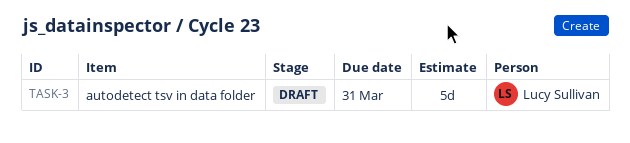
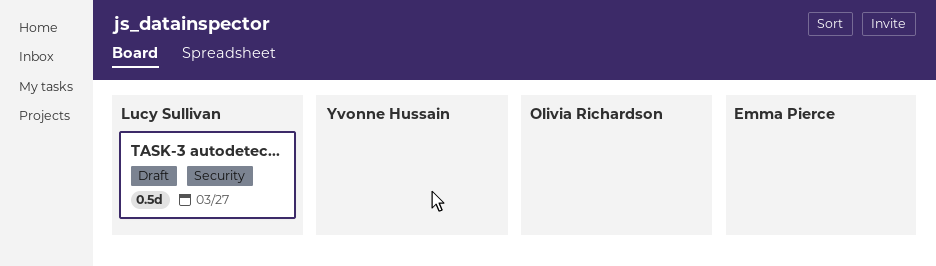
TASK-3, estimate: 5d -> 0.5d
TASK-3, due: Mar 31 -> Mar 27

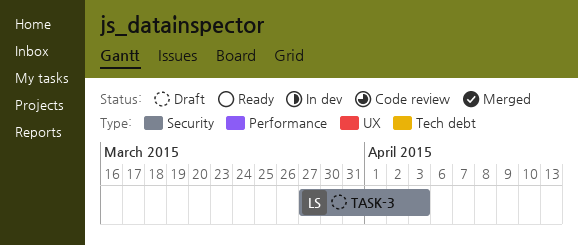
TASK-3, due: Mar 27 -> Apr 3

